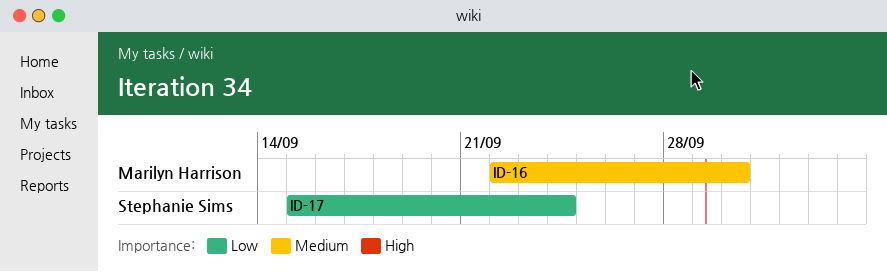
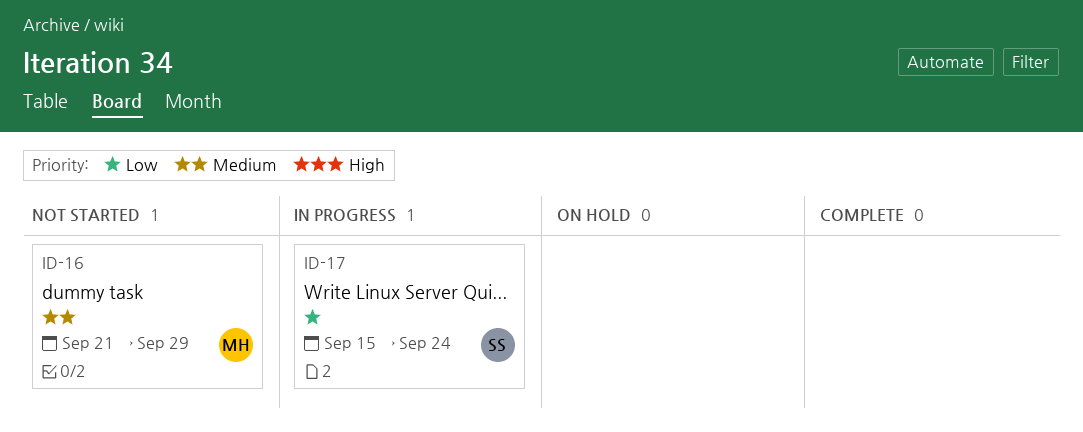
ID-16, start: Sep 22 -> Sep 21
ID-16, due: Sep 30 -> Sep 29

